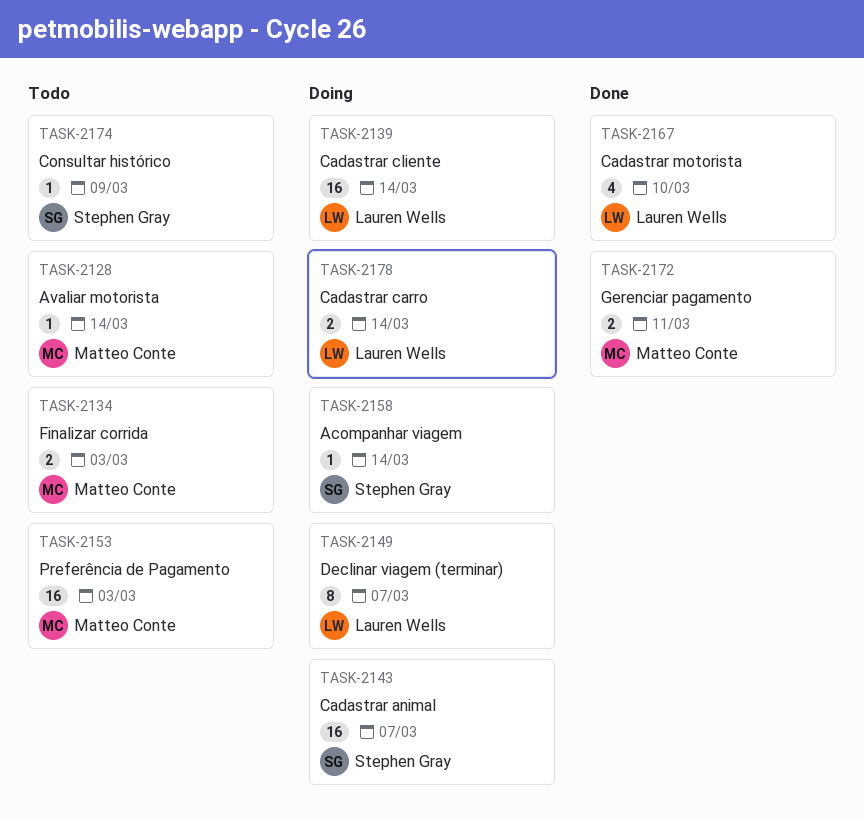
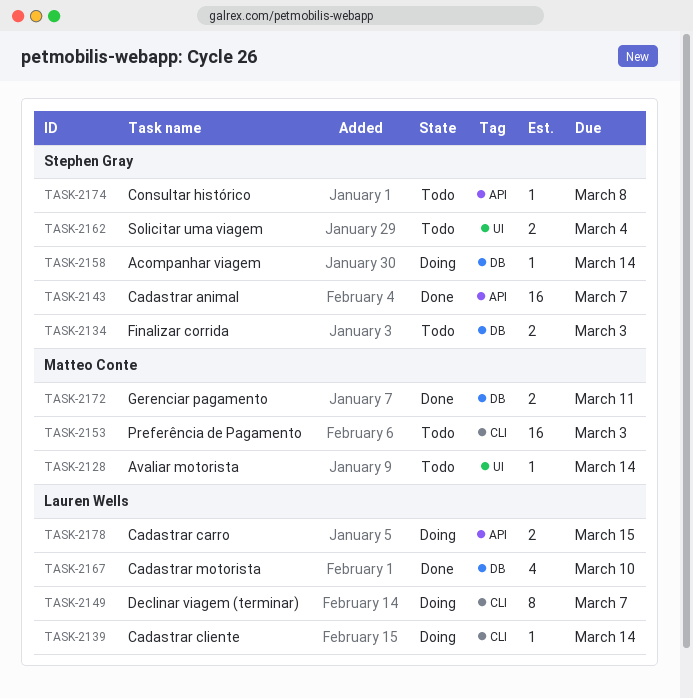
TASK-2134, owner: Matteo Conte -> Stephen Gray
TASK-2139, estimate: 16 -> 1
TASK-2143, status: Doing -> Done
TASK-2162: none -> present
TASK-2174, due: Mar 9 -> Mar 8
TASK-2178, due: Mar 14 -> Mar 15

